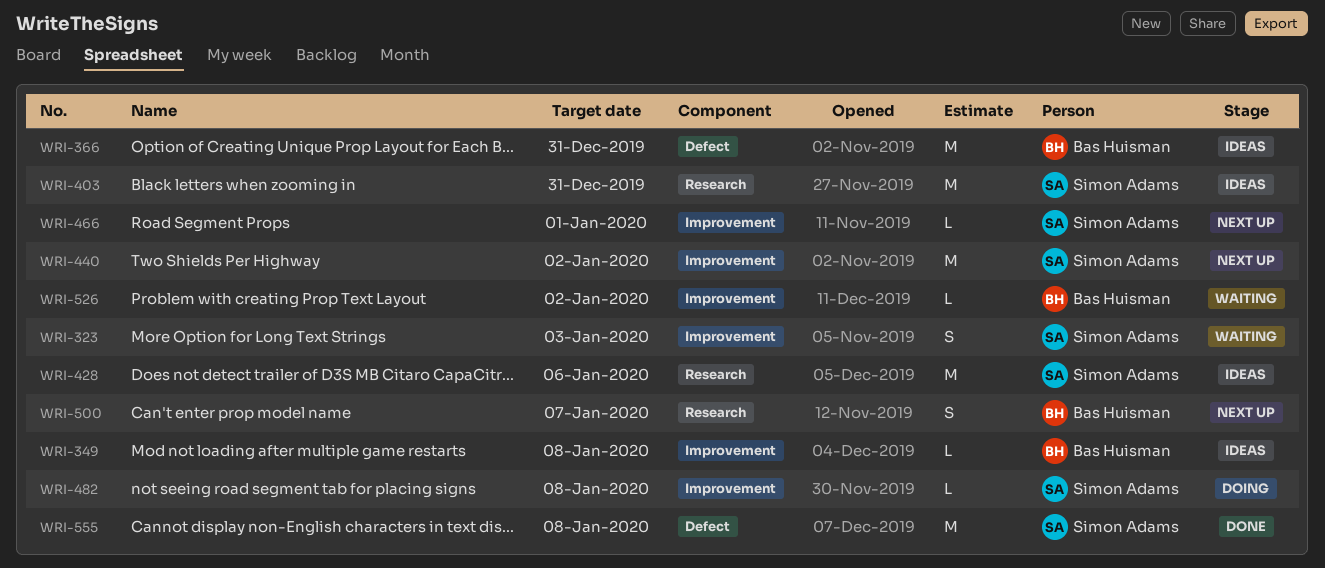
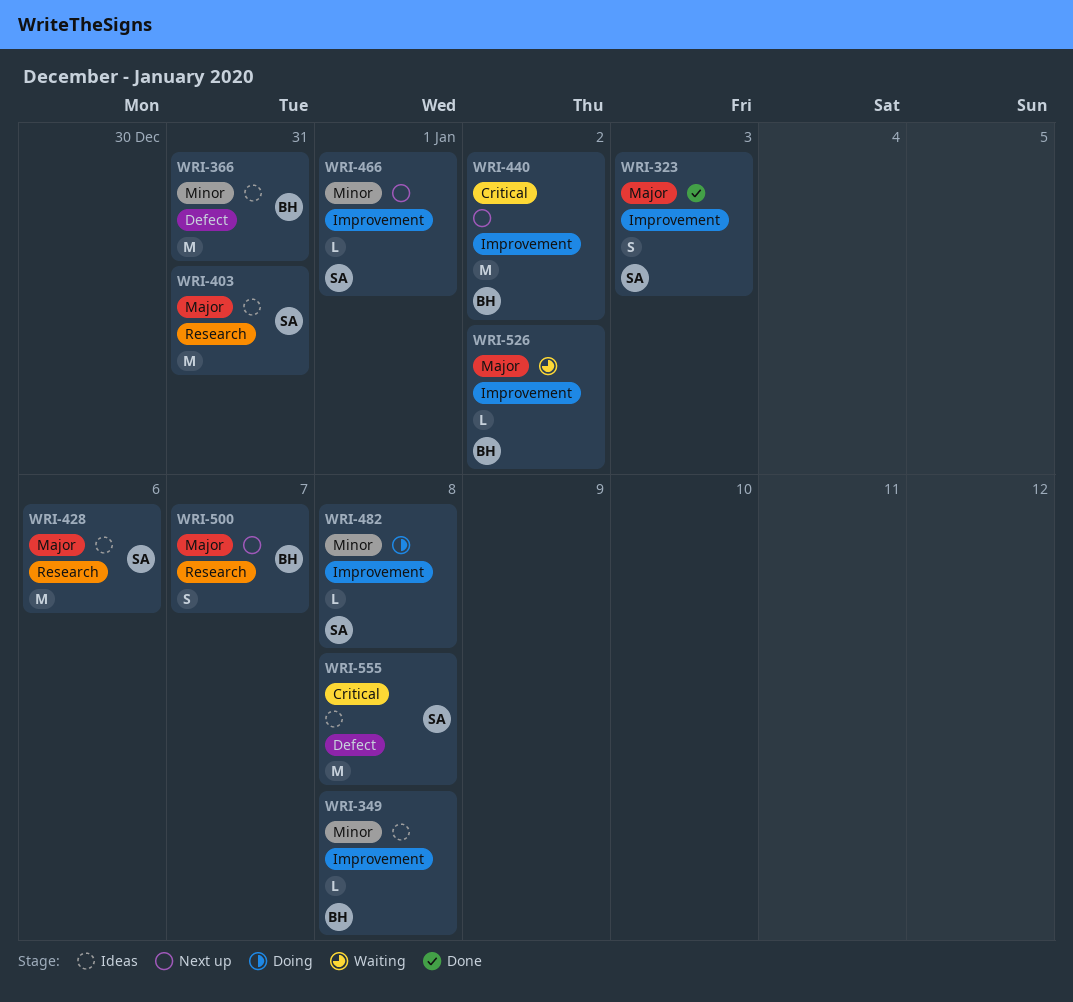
WRI-323, status: Waiting -> Done
WRI-440, owner: Simon Adams -> Bas Huisman
WRI-555, status: Done -> Ideas

